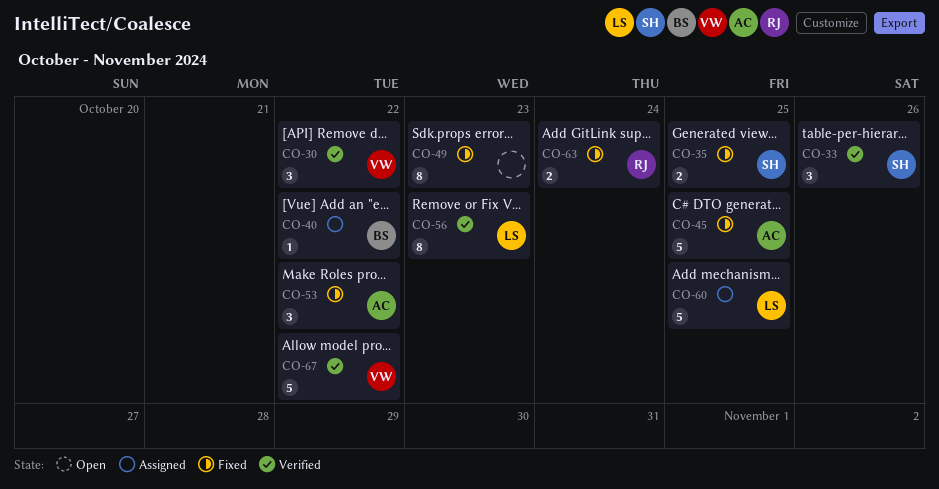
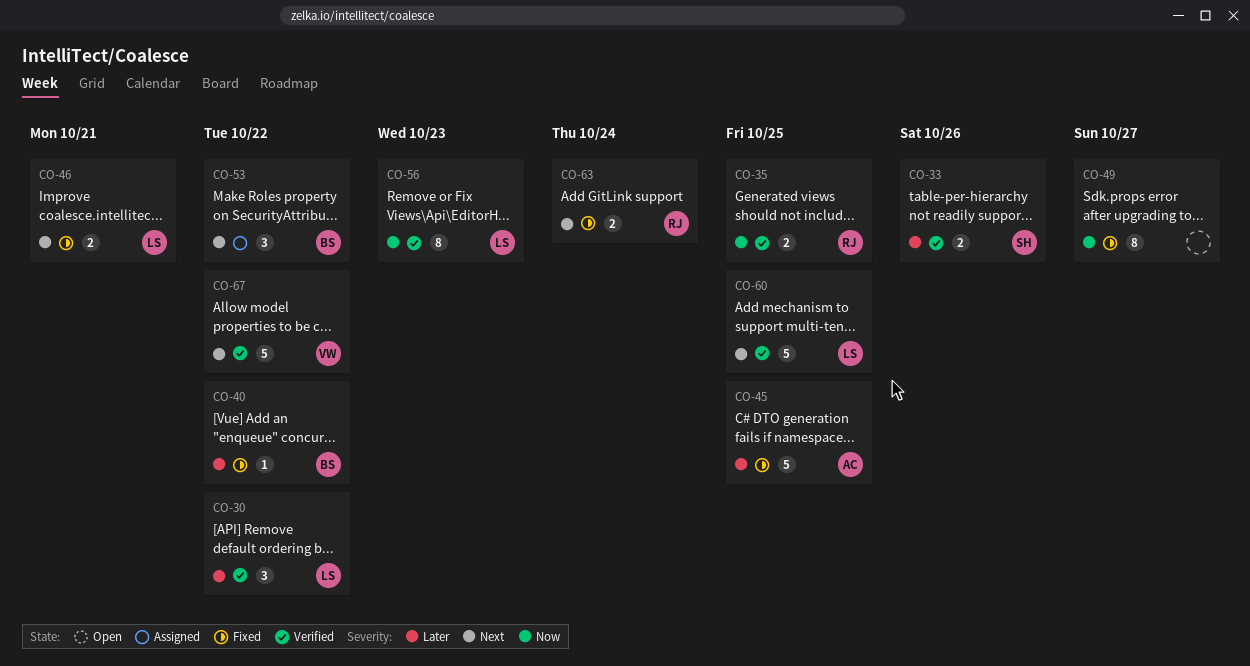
CO-30, owner: VW -> LS
CO-33, estimate: 3 -> 2
CO-35, status: Fixed -> Verified
CO-35, owner: SH -> RJ
CO-40, status: Assigned -> Fixed
CO-46: none -> present
CO-49, due: Oct 23 -> Oct 27
CO-53, status: Fixed -> Assigned
CO-53, owner: AC -> BS
CO-60, status: Assigned -> Verified

